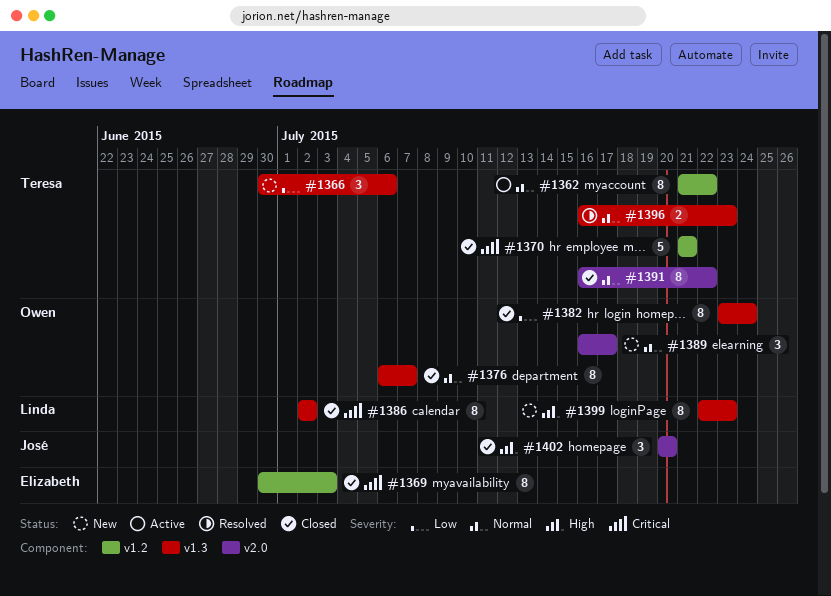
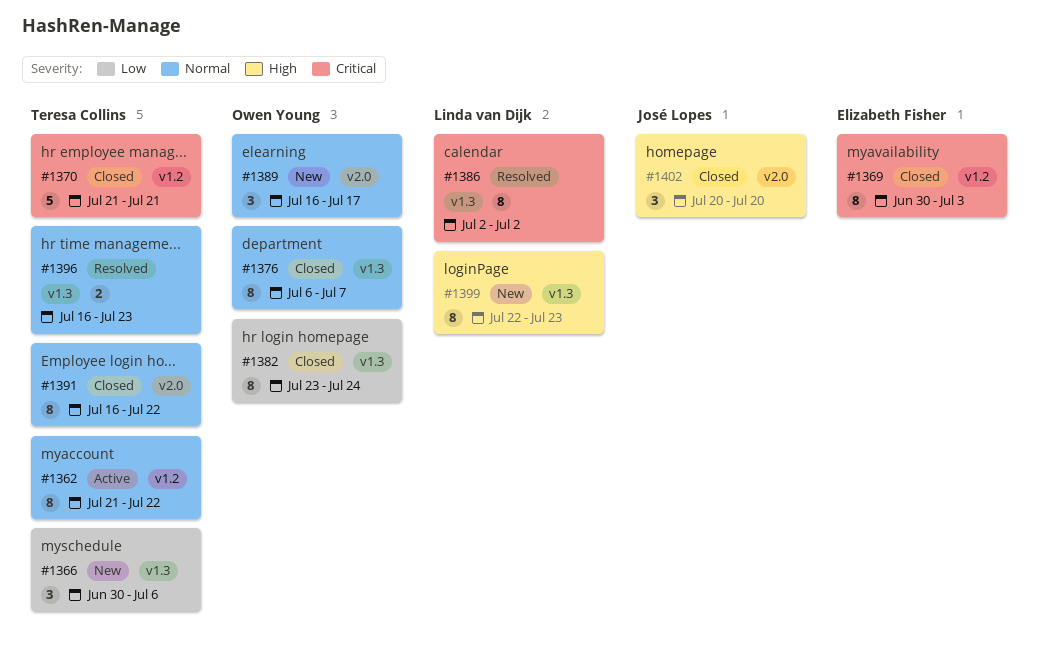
#1386, status: Closed -> Resolved

